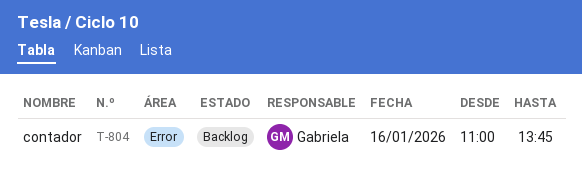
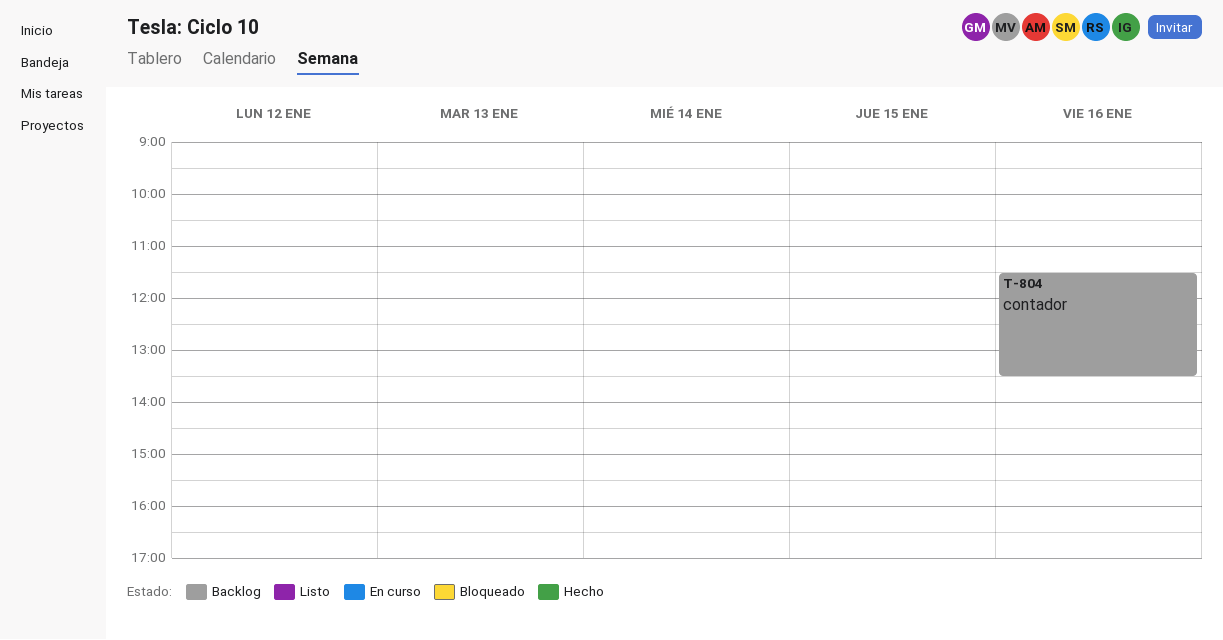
T-804, begins: 11:00 -> 11:30
T-804, ends: 13:45 -> 13:30

